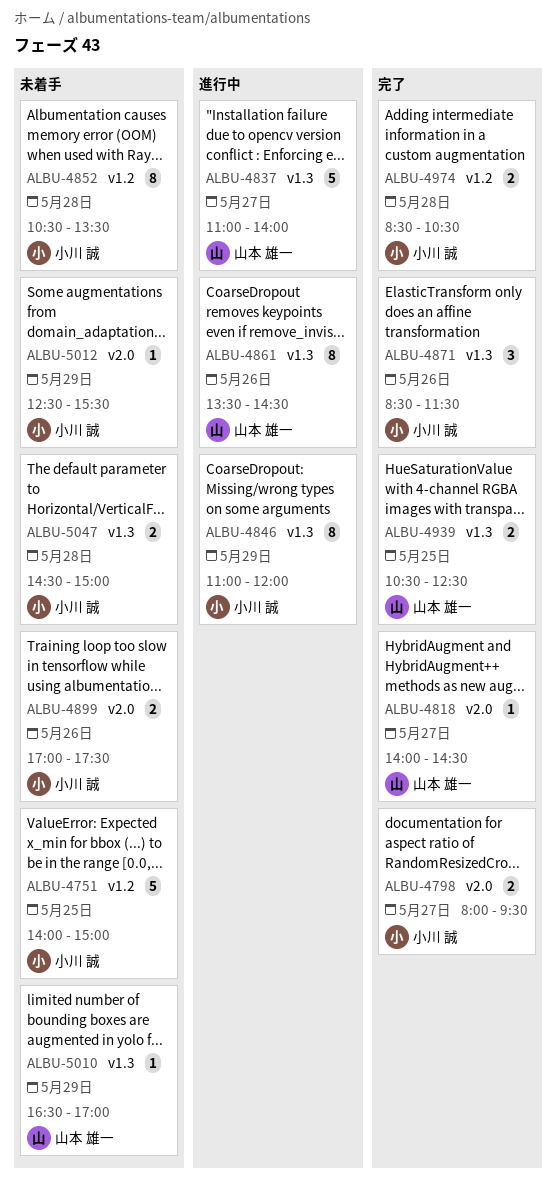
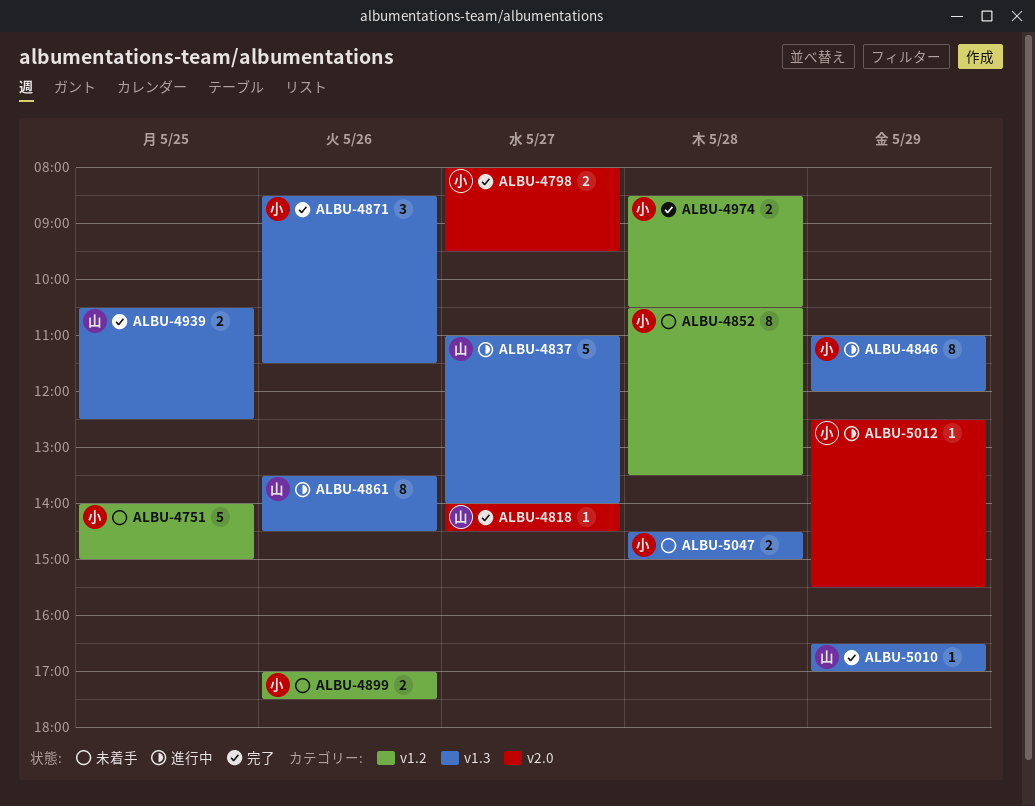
ALBU-4899, label: v2.0 -> v1.2
ALBU-5010, status: 未着手 -> 完了
ALBU-5012, status: 未着手 -> 進行中

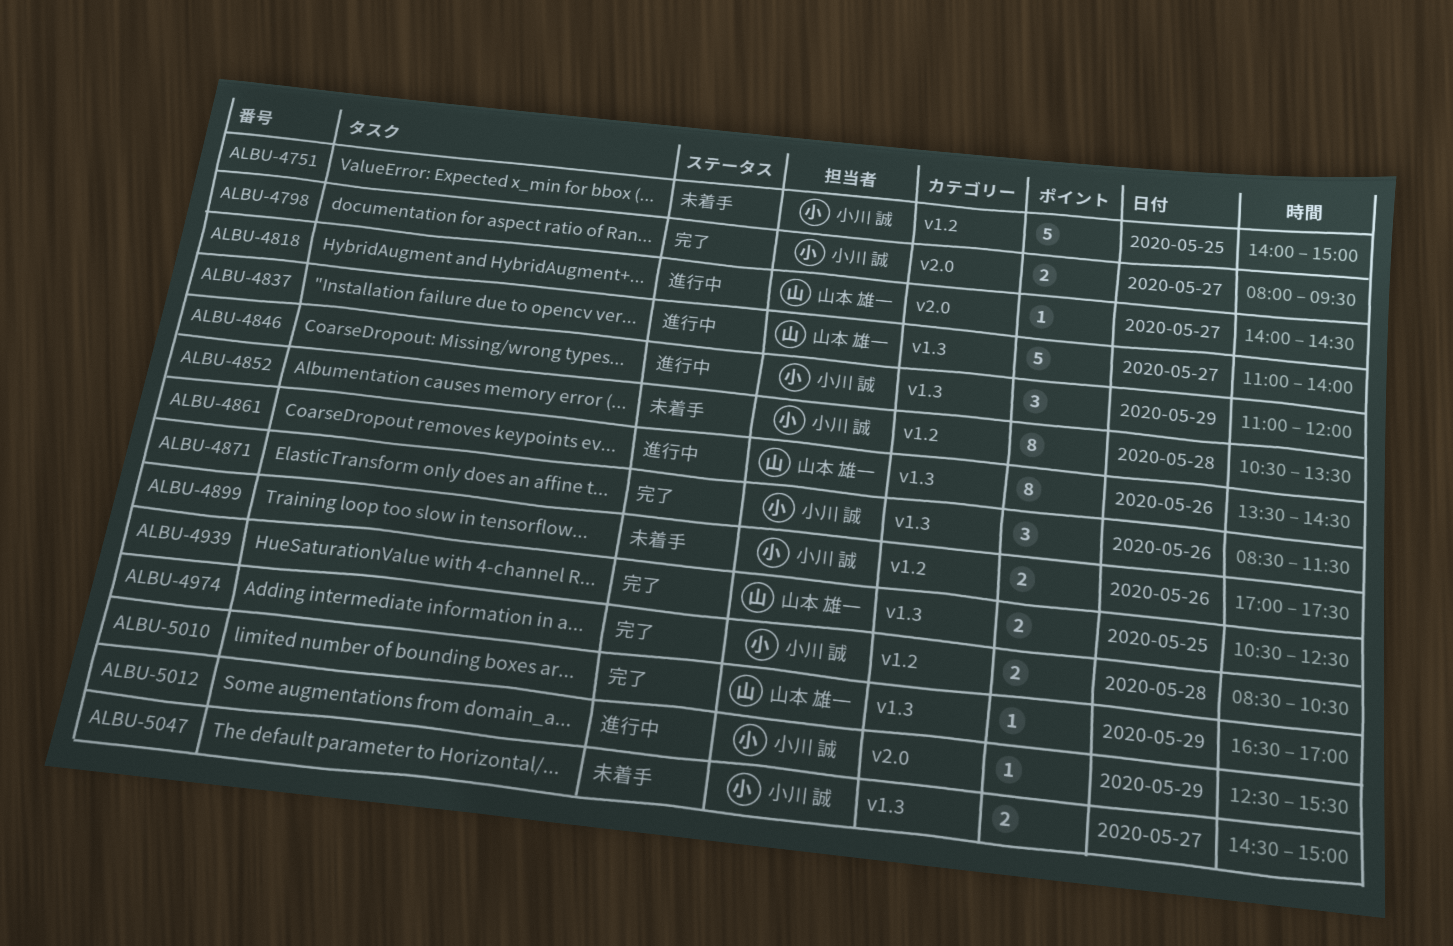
ALBU-4818, status: 完了 -> 進行中
ALBU-4846, estimate: 8 -> 3
ALBU-5047, day: May 28 -> May 27

